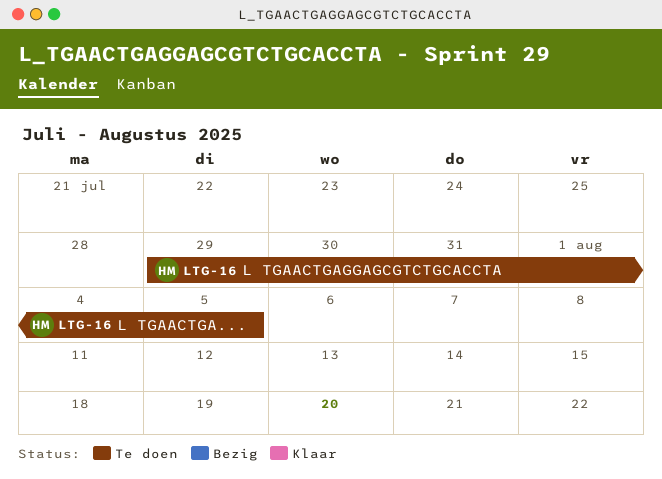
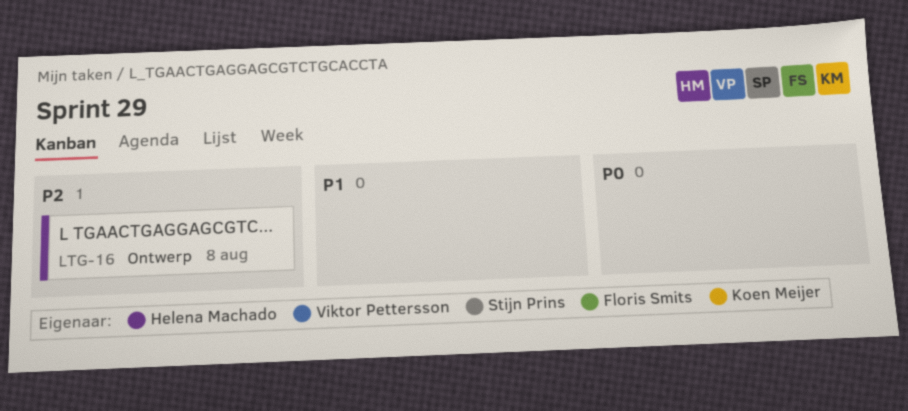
LTG-16, due: Aug 5 -> Aug 8

